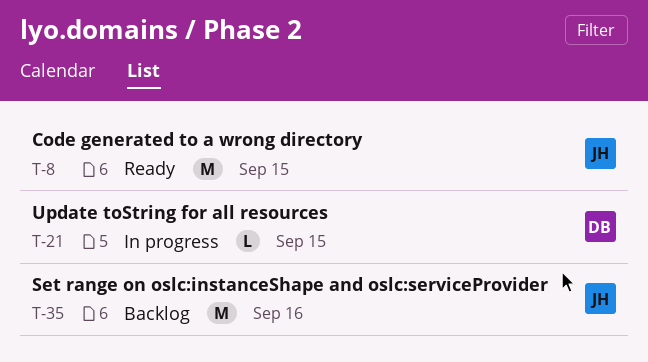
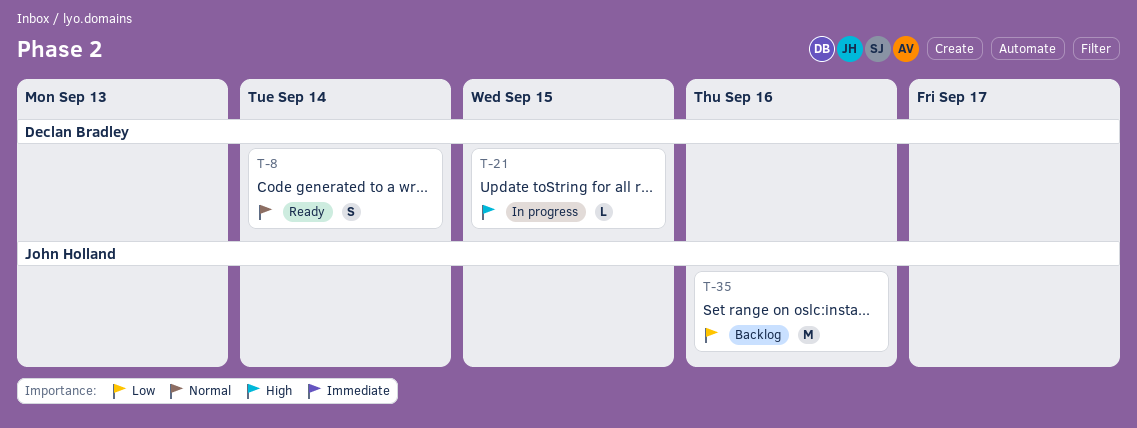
T-8, owner: John Holland -> Declan Bradley
T-8, estimate: M -> S
T-8, due: Sep 15 -> Sep 14

